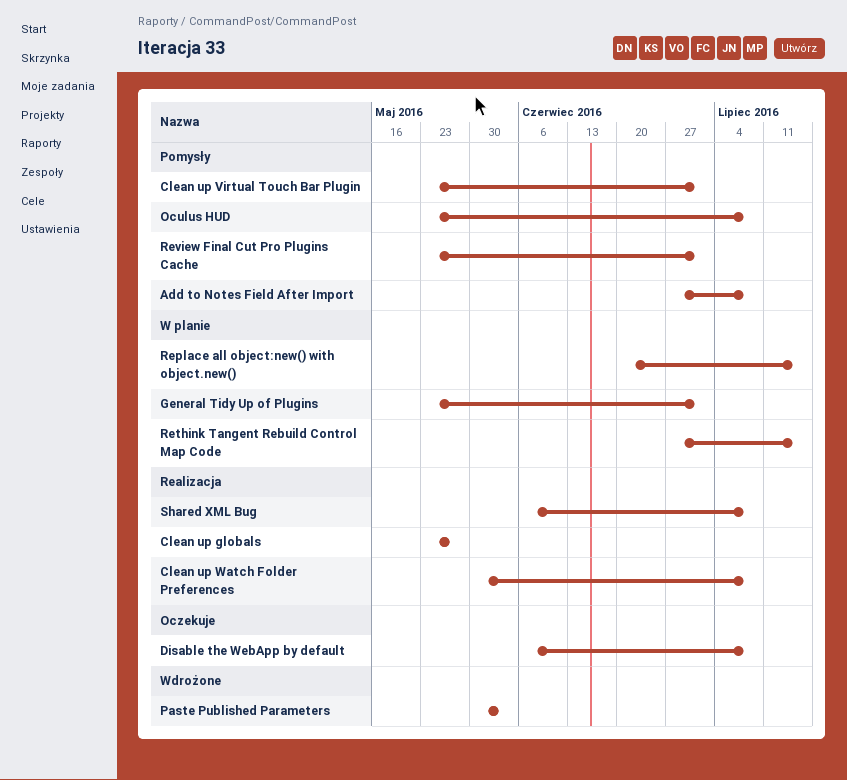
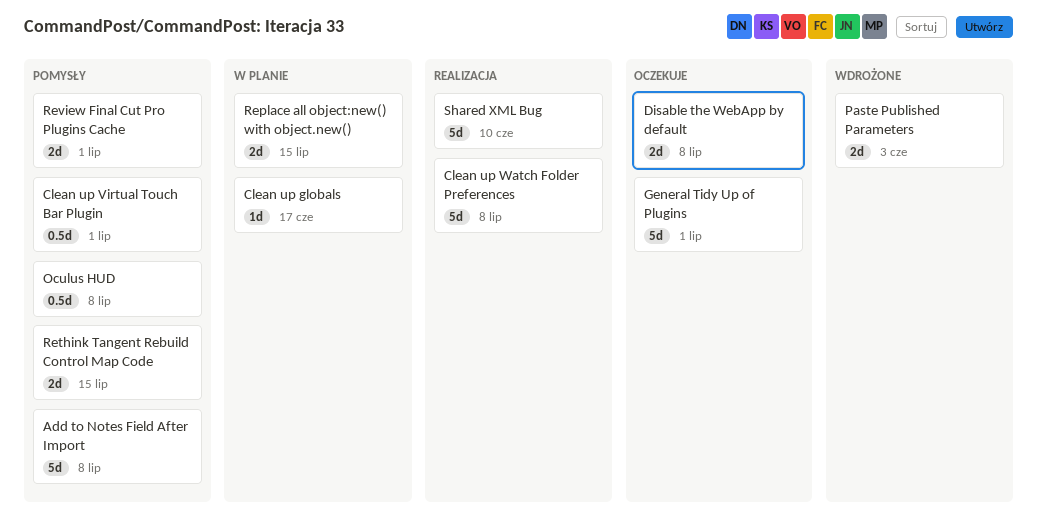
Clean up globals, status: Realizacja -> W planie
Clean up globals, due: May 27 -> Jun 17
General Tidy Up of Plugins, status: W planie -> Oczekuje
Rethink Tangent Rebuild Control Map Code, status: W planie -> Pomysły
Shared XML Bug, due: Jul 8 -> Jun 10

